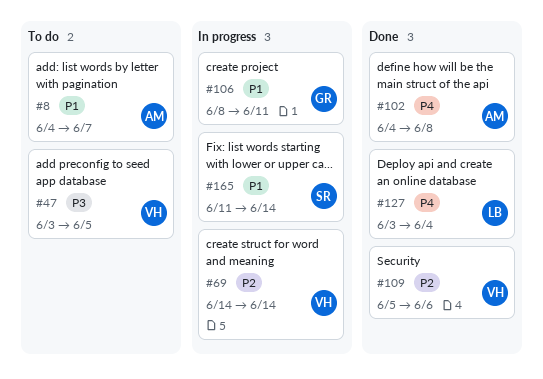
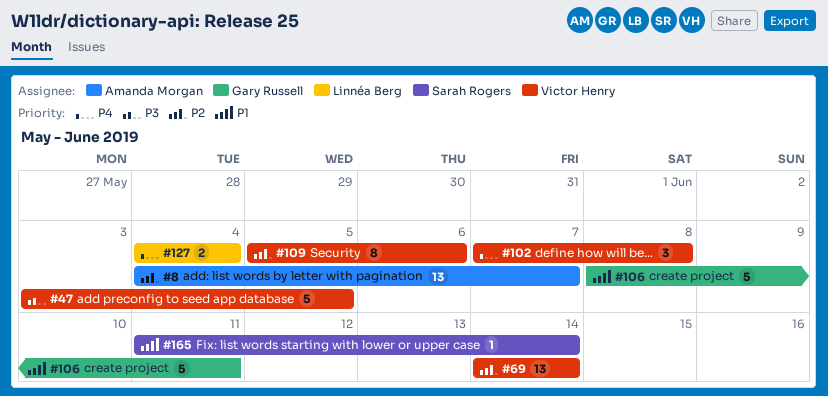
#8, priority: P1 -> P2
#102, owner: Amanda Morgan -> Victor Henry
#102, start: Jun 4 -> Jun 7
#127, start: Jun 3 -> Jun 4

